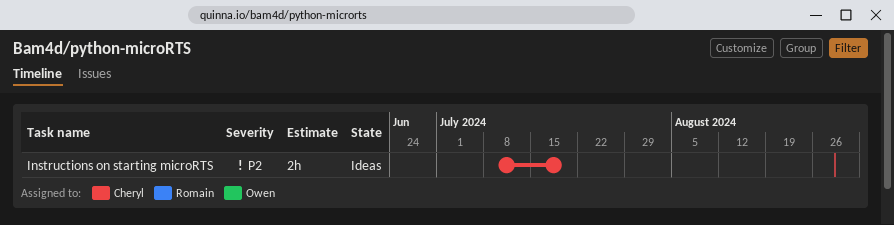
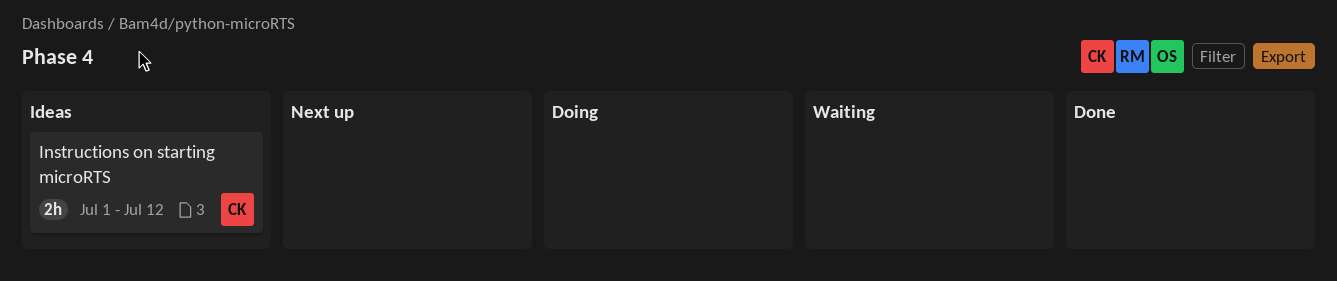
Instructions on starting microRTS, start: Jul 8 -> Jul 1
Instructions on starting microRTS, due: Jul 19 -> Jul 12

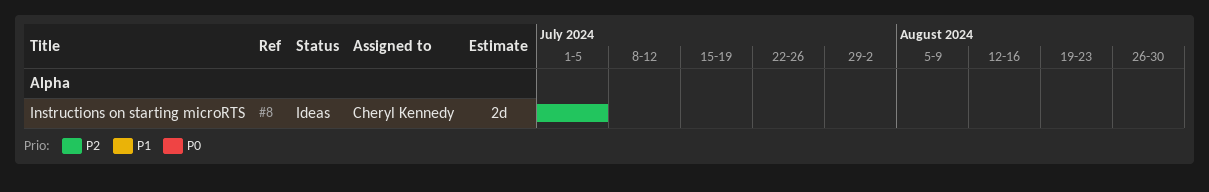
Instructions on starting microRTS, estimate: 2h -> 2d
Instructions on starting microRTS, due: Jul 12 -> Jul 5

